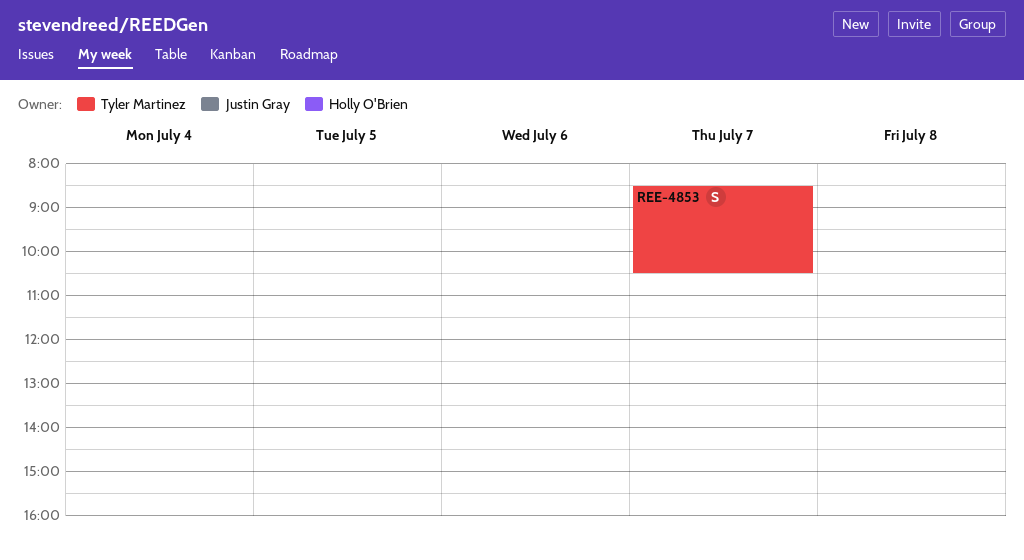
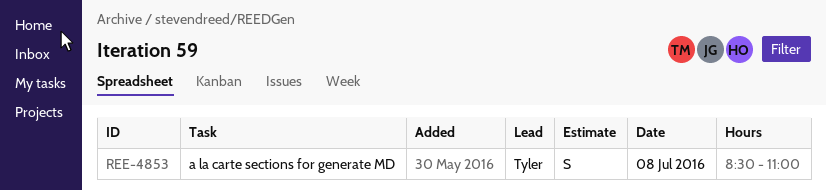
REE-4853, day: Jul 7 -> Jul 8
REE-4853, ends: 10:30 -> 11:00

